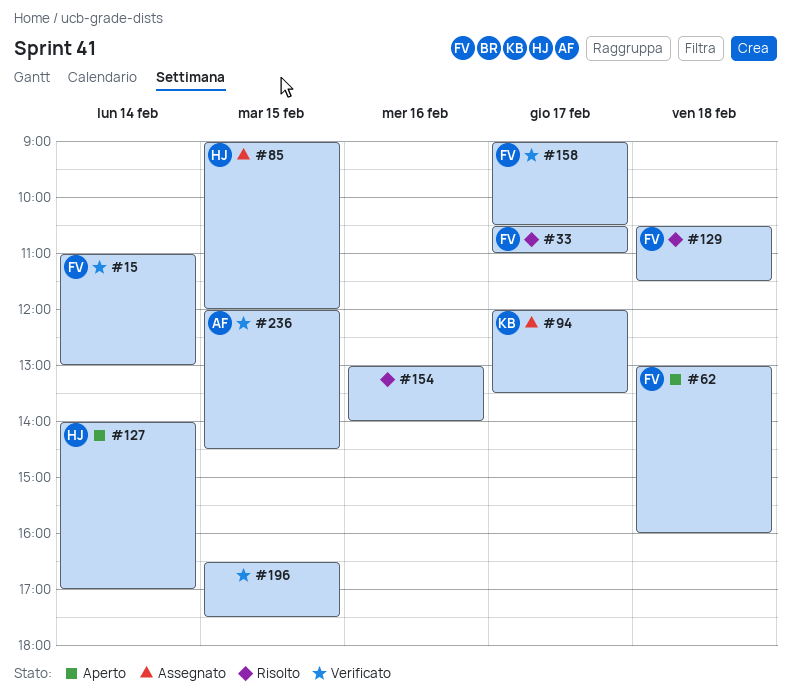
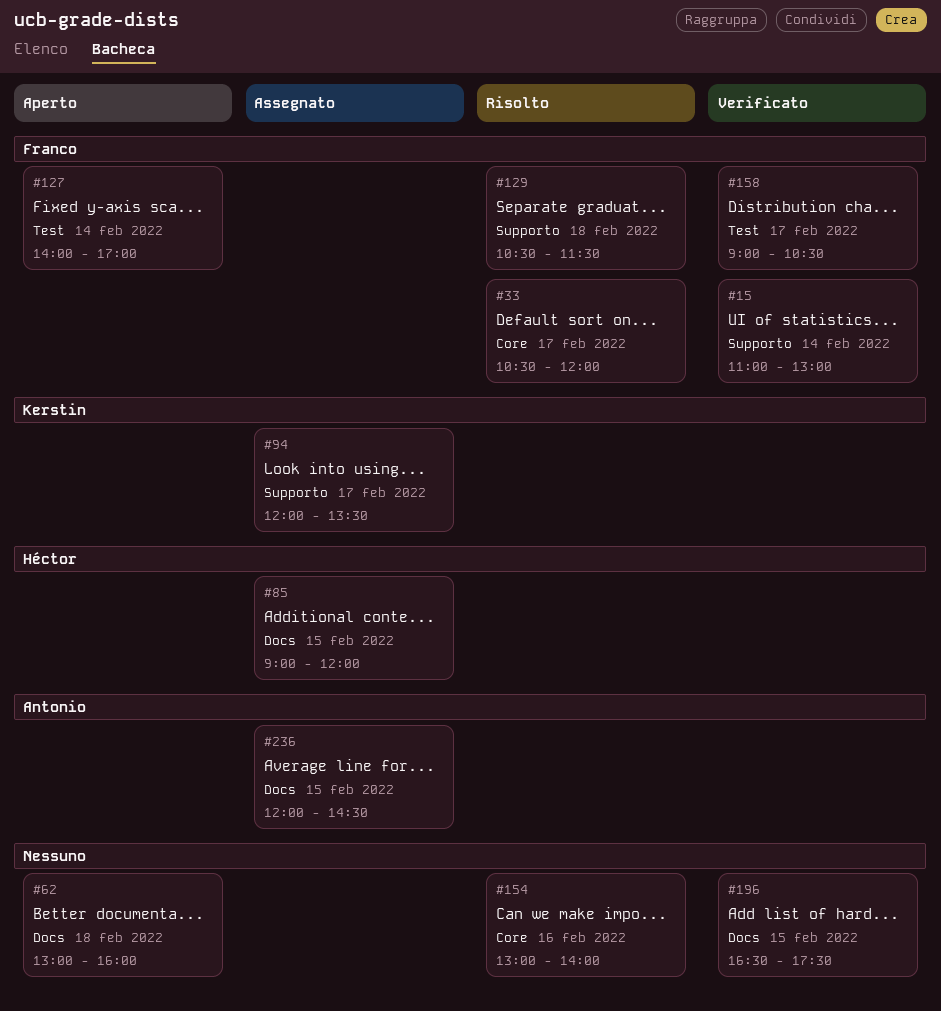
#33, ends: 11:00 -> 12:00
#62, owner: Franco -> none
#127, owner: Héctor -> Franco
#236, status: Verificato -> Assegnato

